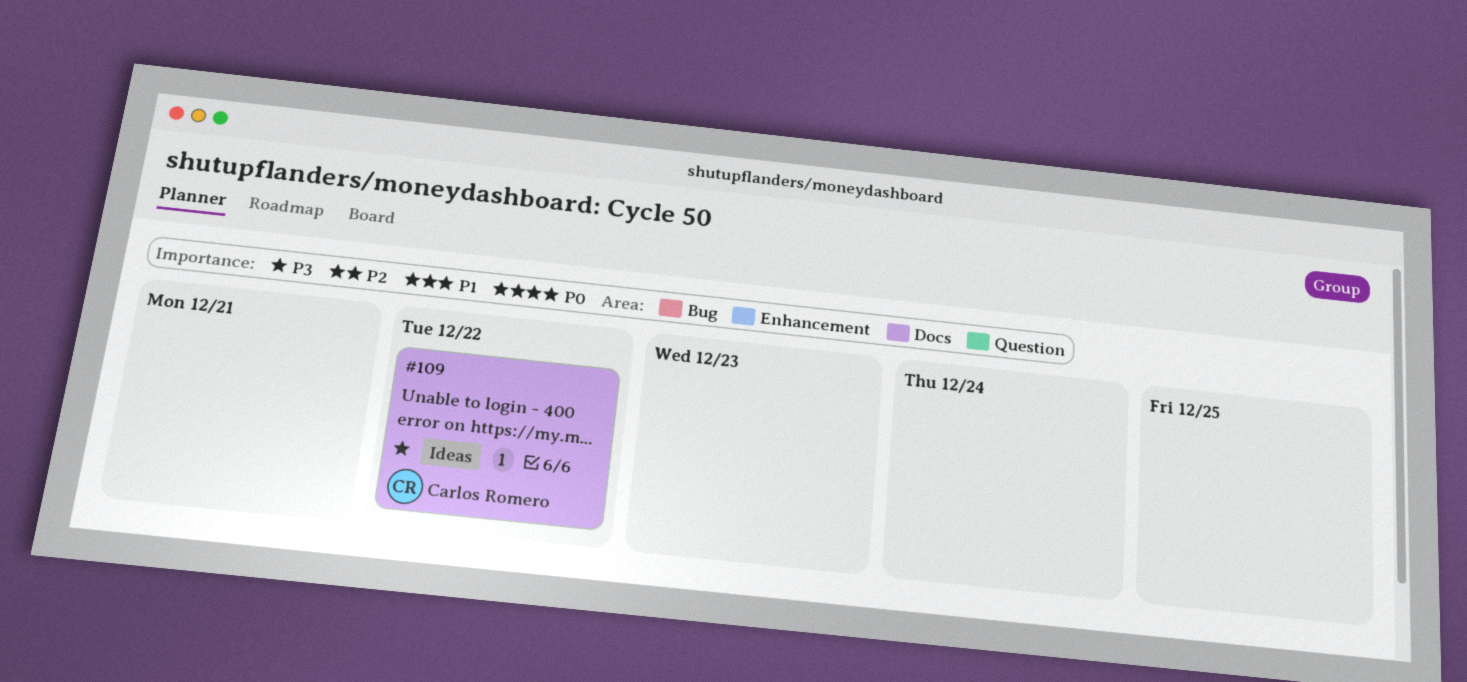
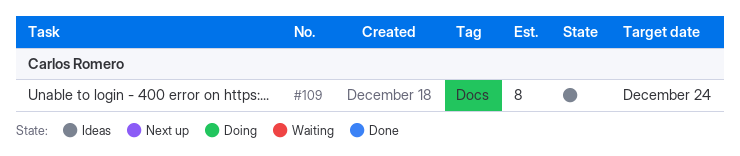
#109, estimate: 1 -> 8
#109, due: Dec 22 -> Dec 24

